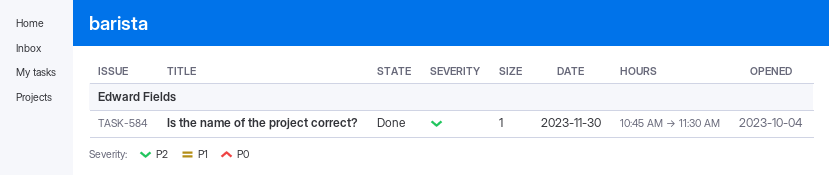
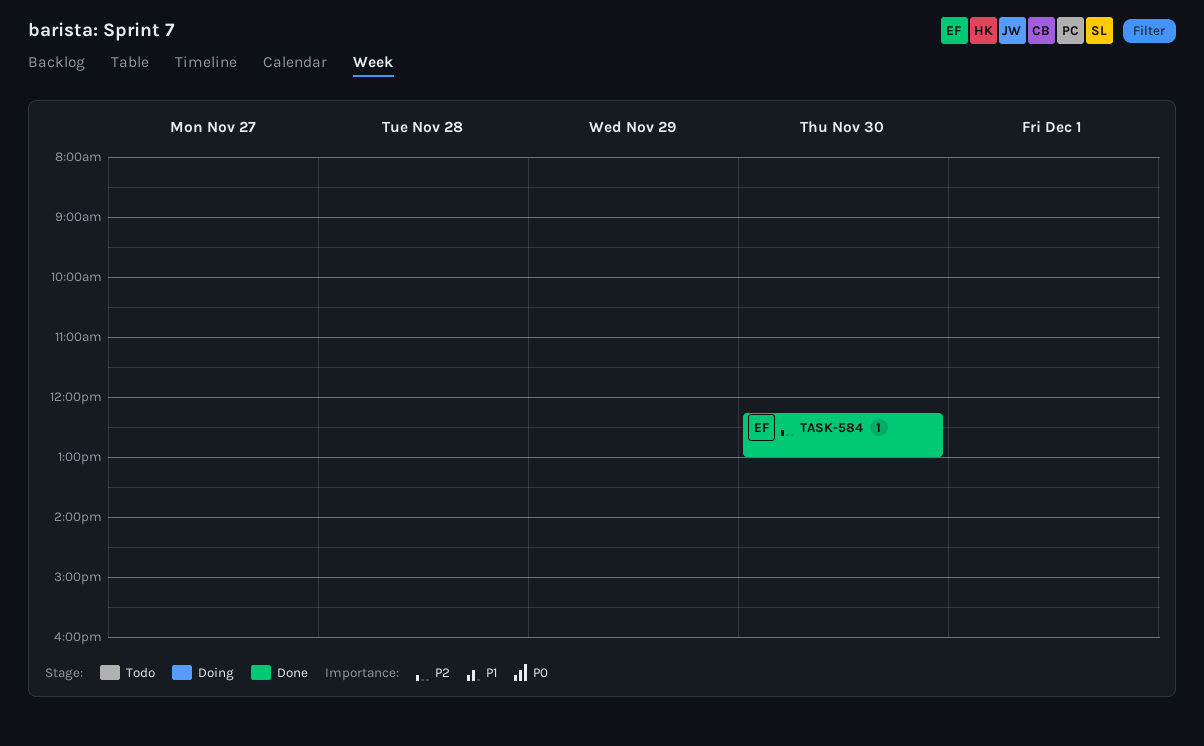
TASK-584, begins: 10:45 -> 12:15
TASK-584, ends: 11:30 -> 13:00

